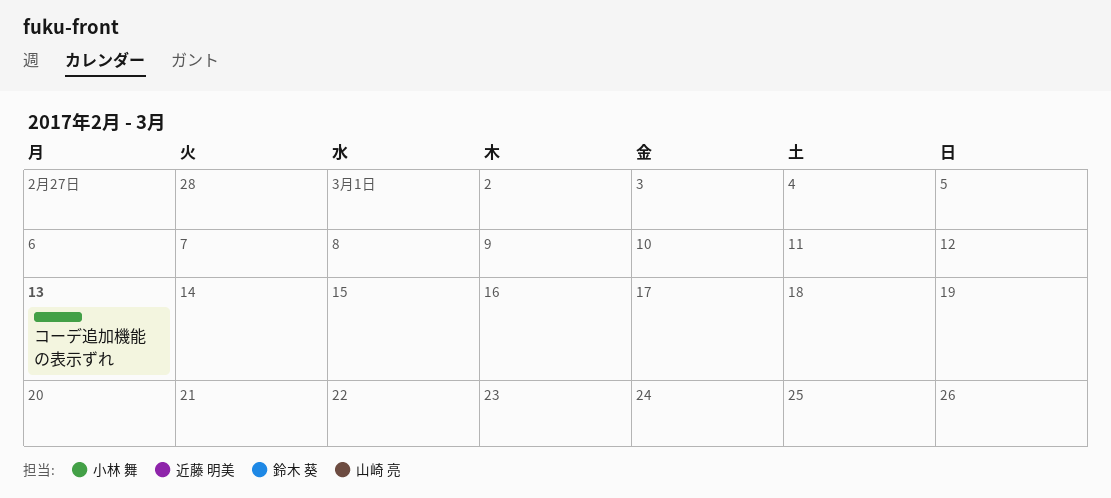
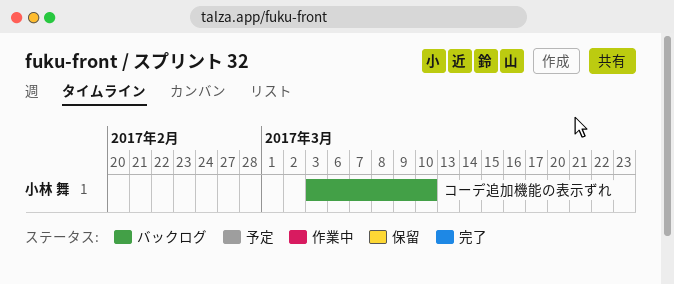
コーデ追加機能の表示ずれ, due: Mar 13 -> Mar 10

